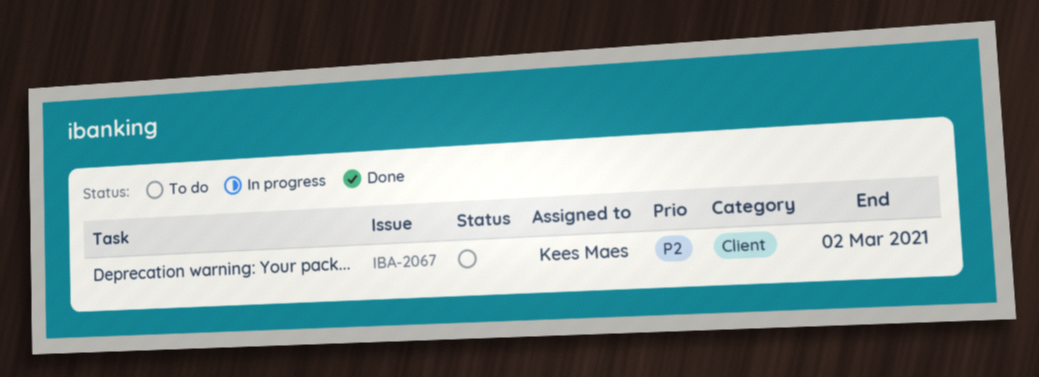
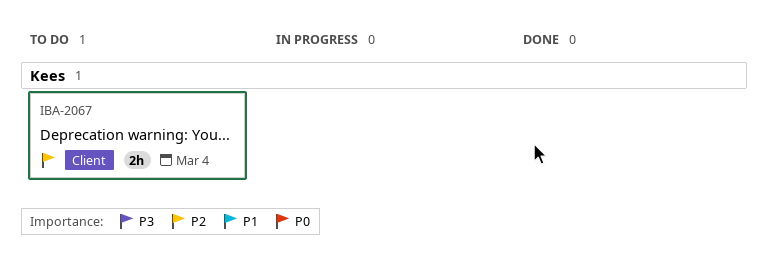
IBA-2067, due: Mar 2 -> Mar 4

